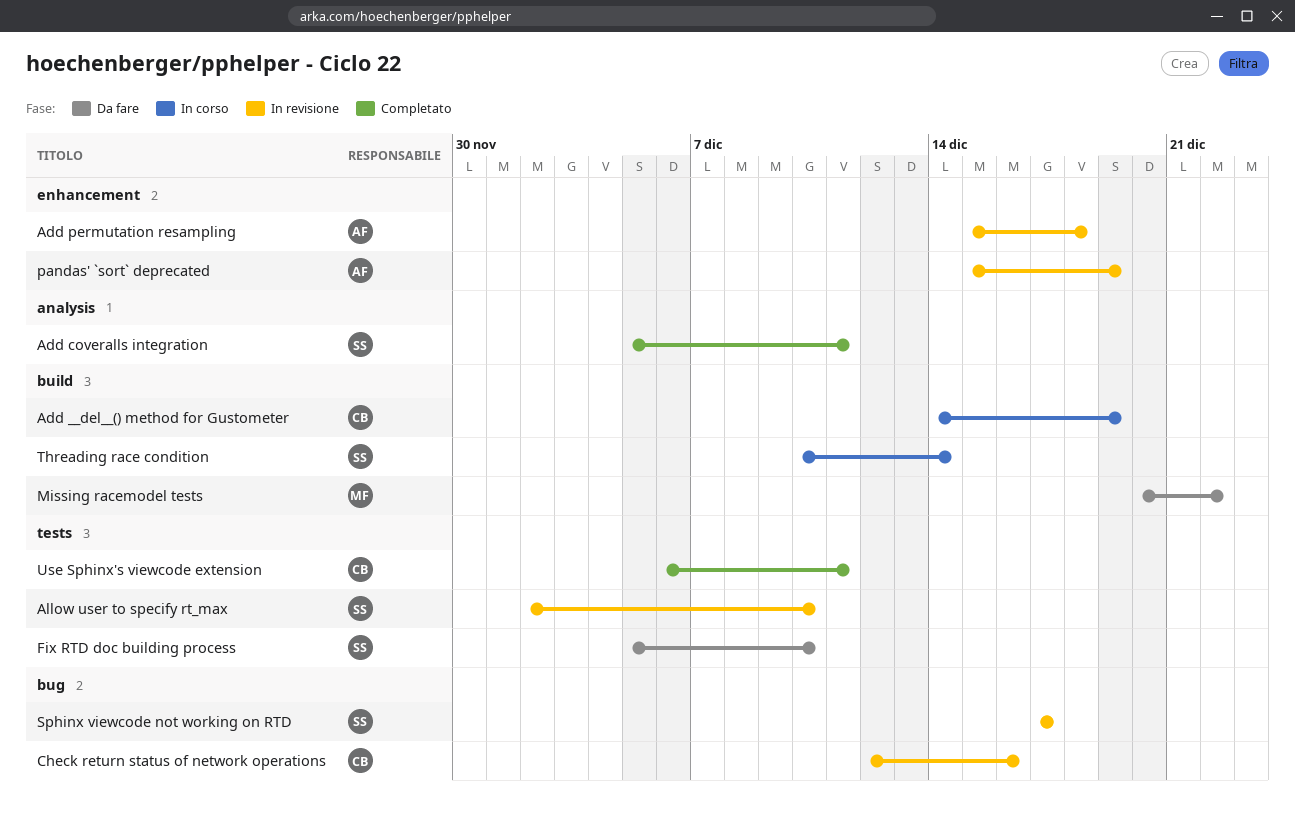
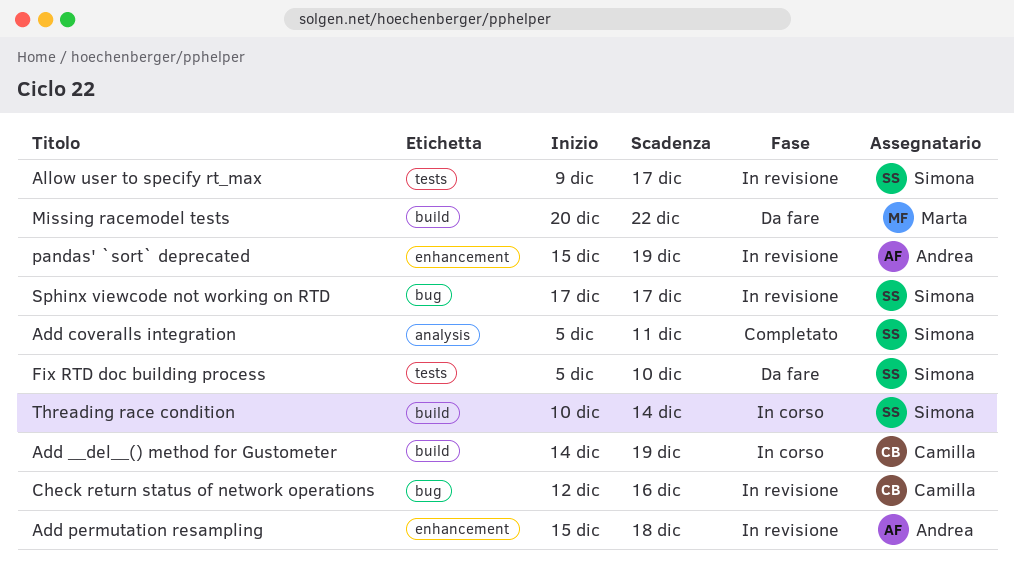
Allow user to specify rt_max, start: Dec 2 -> Dec 9
Allow user to specify rt_max, due: Dec 10 -> Dec 17
Use Sphinx's viewcode extension: present -> none

